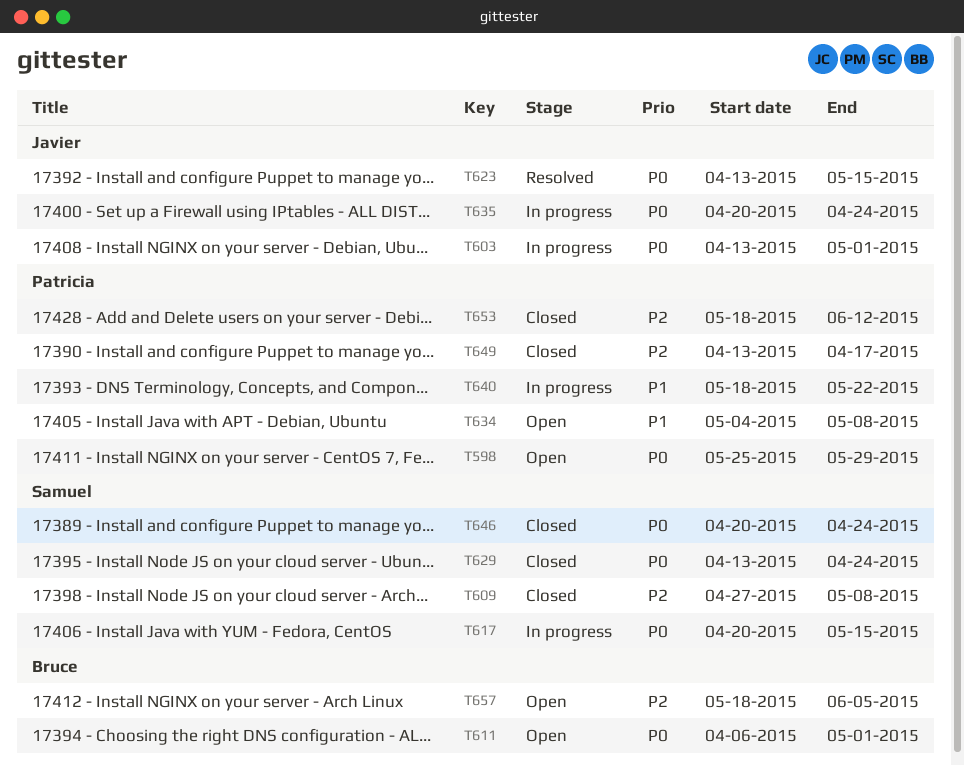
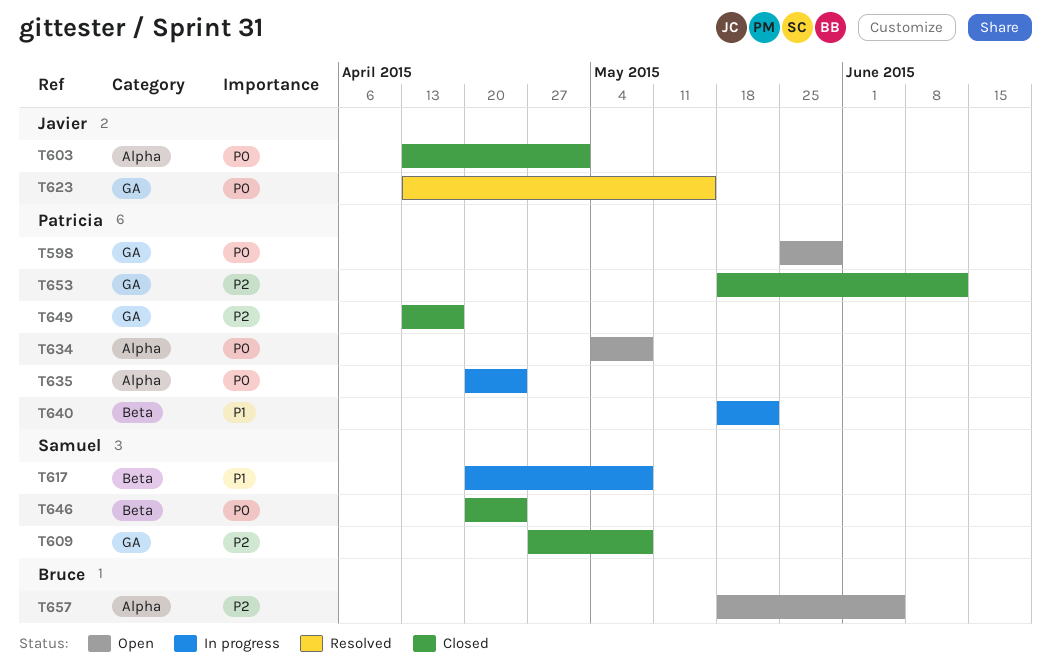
T603, status: In progress -> Closed
T611: present -> none
T617, priority: P0 -> P1
T617, due: May 15 -> May 8
T629: present -> none
T634, priority: P1 -> P0
T635, owner: Javier -> Patricia

